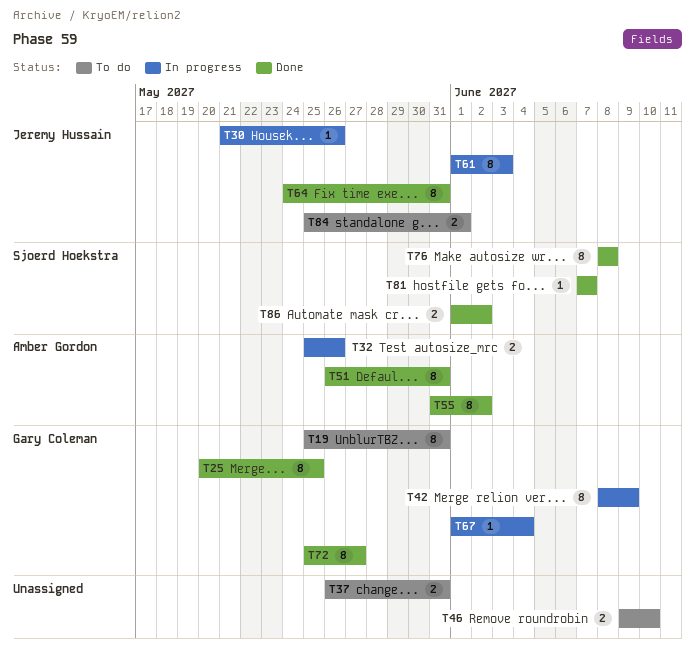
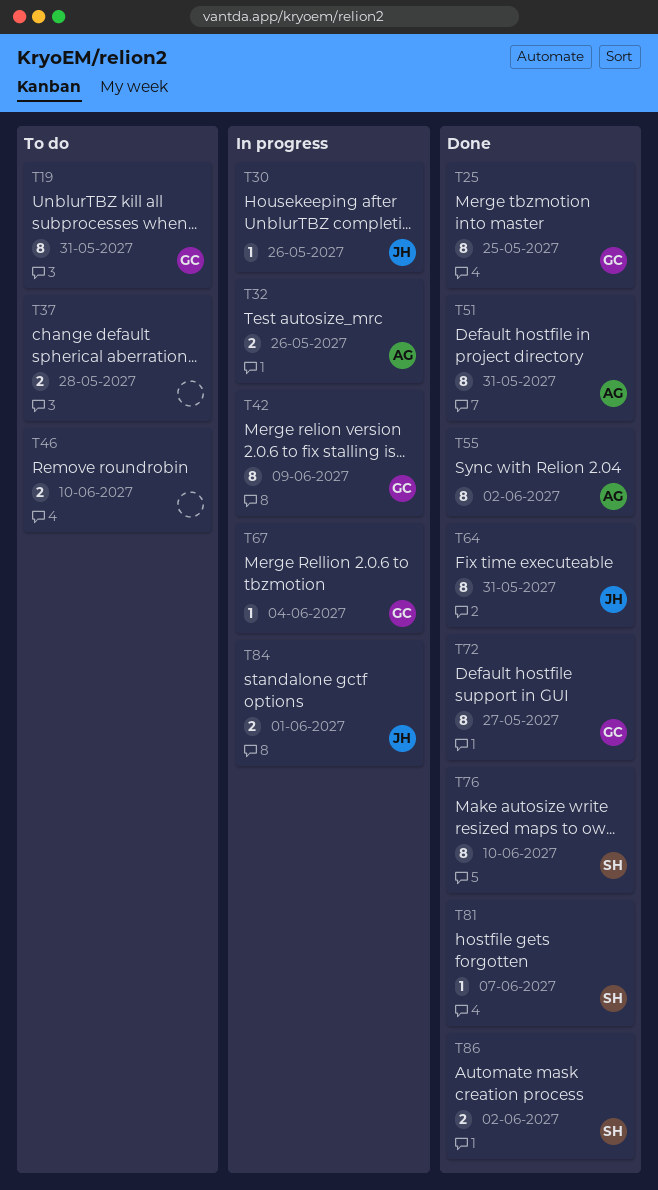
T37, due: May 31 -> May 28
T61: present -> none
T76, due: Jun 8 -> Jun 10
T84, status: To do -> In progress

